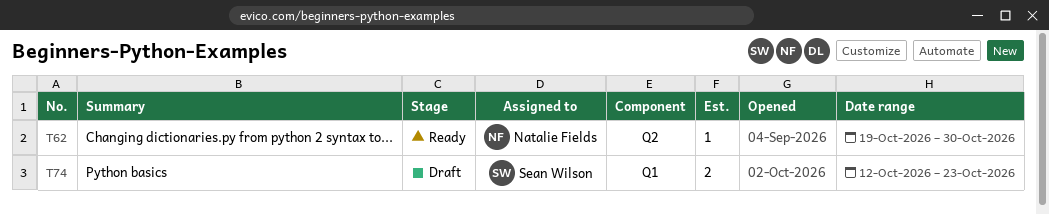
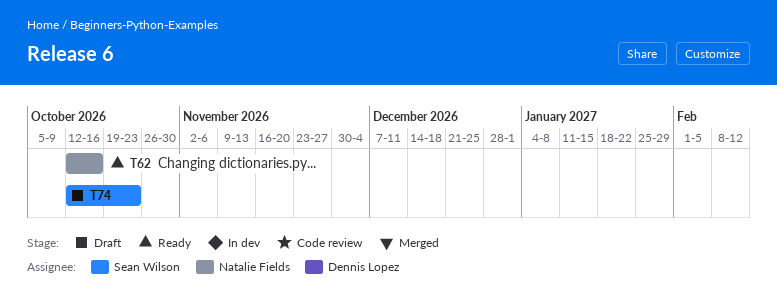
T62, start: Oct 19 -> Oct 12
T62, due: Oct 30 -> Oct 16

